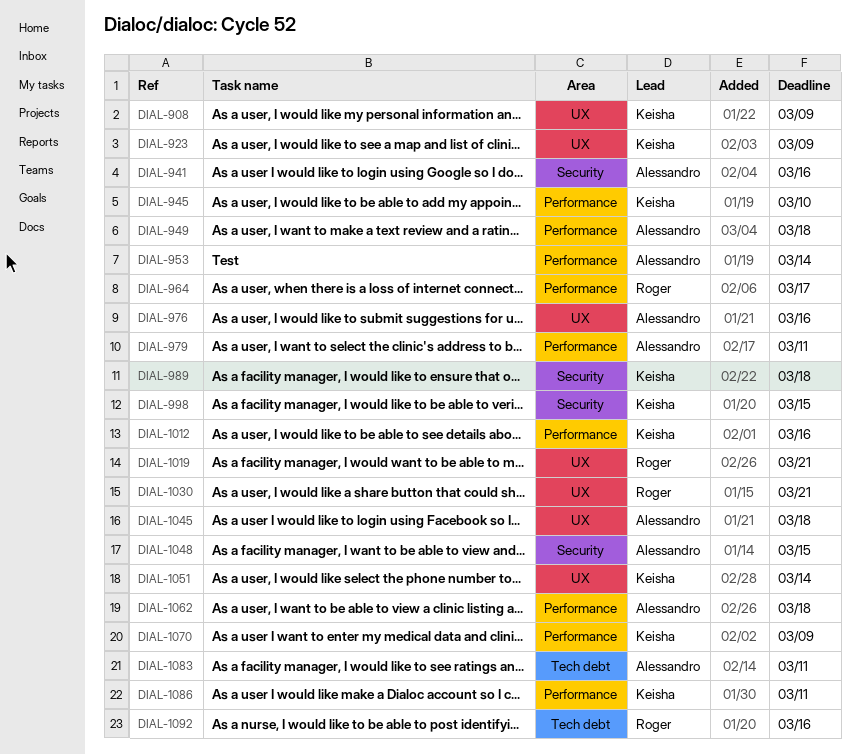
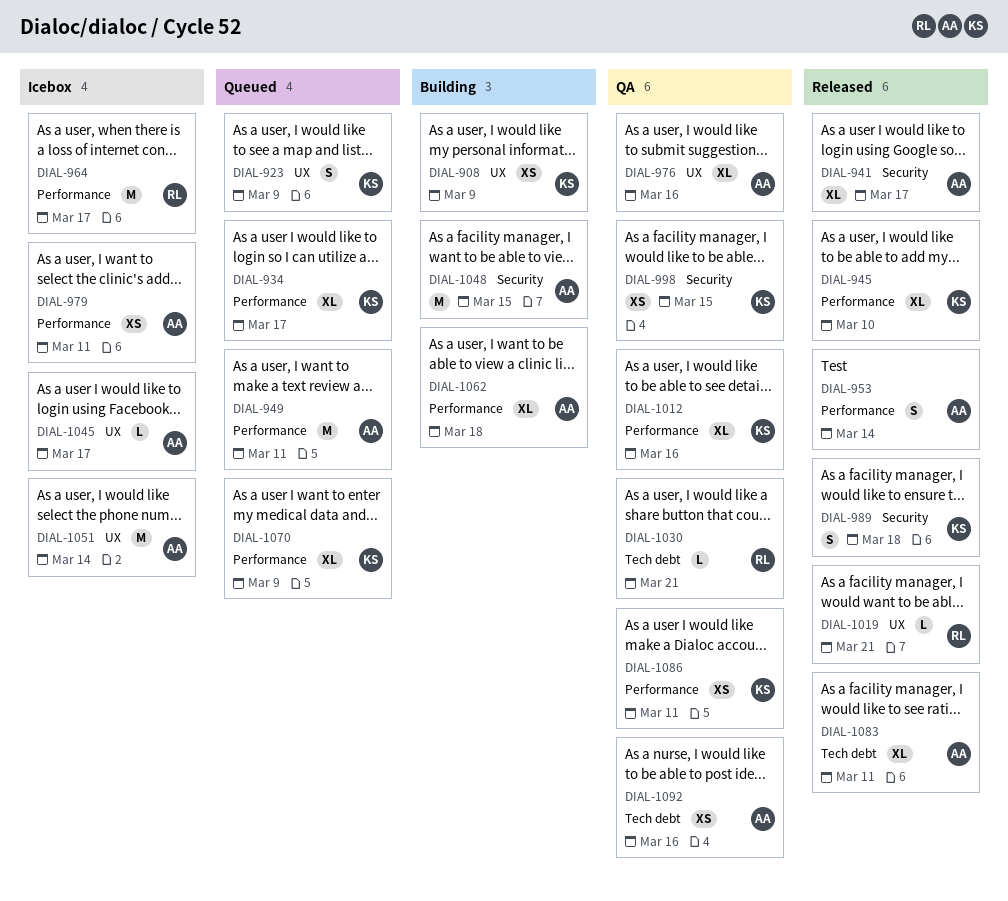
DIAL-934: none -> present
DIAL-941, due: Mar 16 -> Mar 17
DIAL-949, due: Mar 18 -> Mar 11
DIAL-1030, label: UX -> Tech debt
DIAL-1045, due: Mar 18 -> Mar 17
DIAL-1051, owner: Keisha -> Alessandro
DIAL-1092, owner: Roger -> Alessandro

